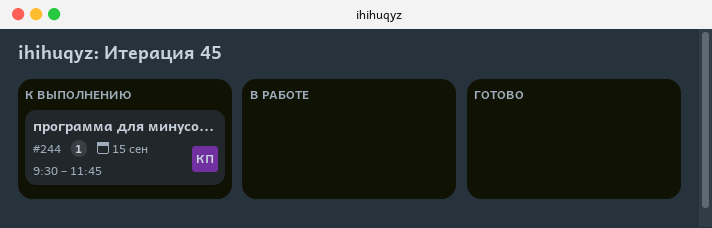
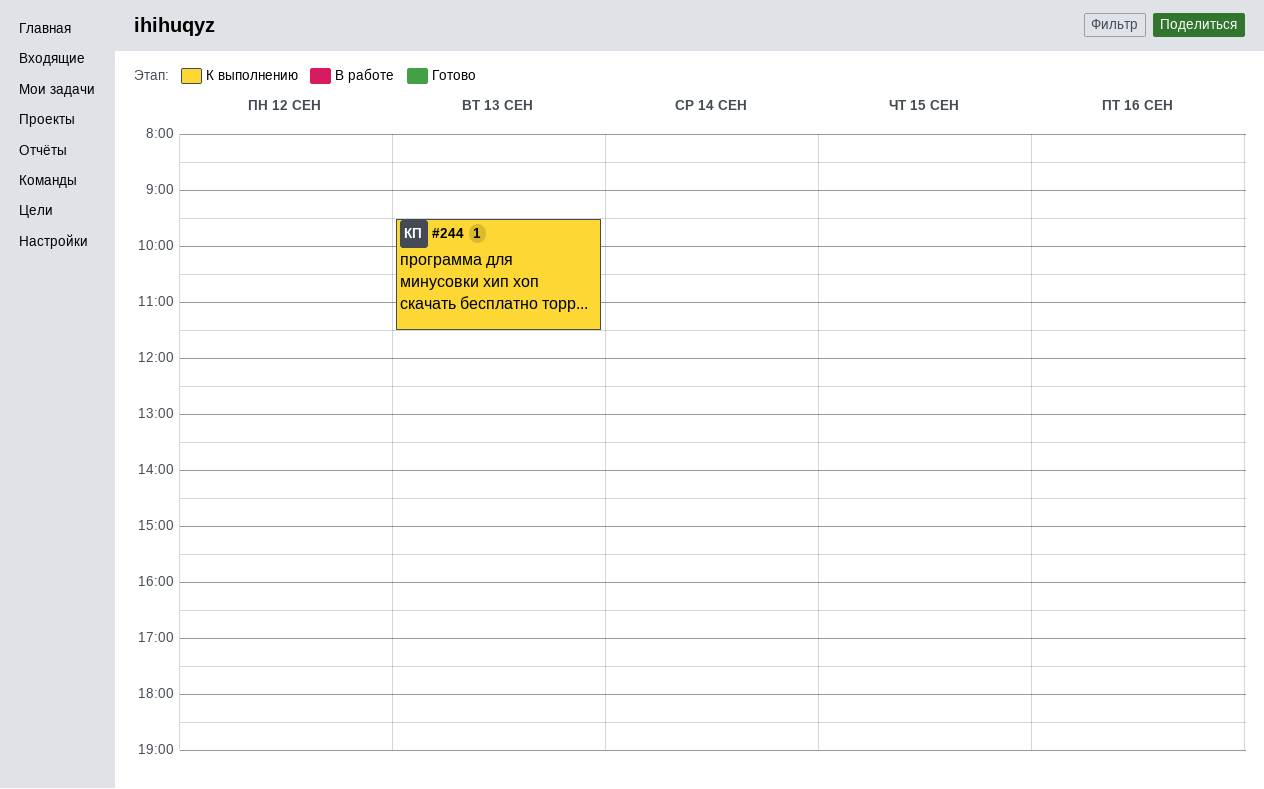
#244, day: Sep 15 -> Sep 13
#244, ends: 11:45 -> 11:30

